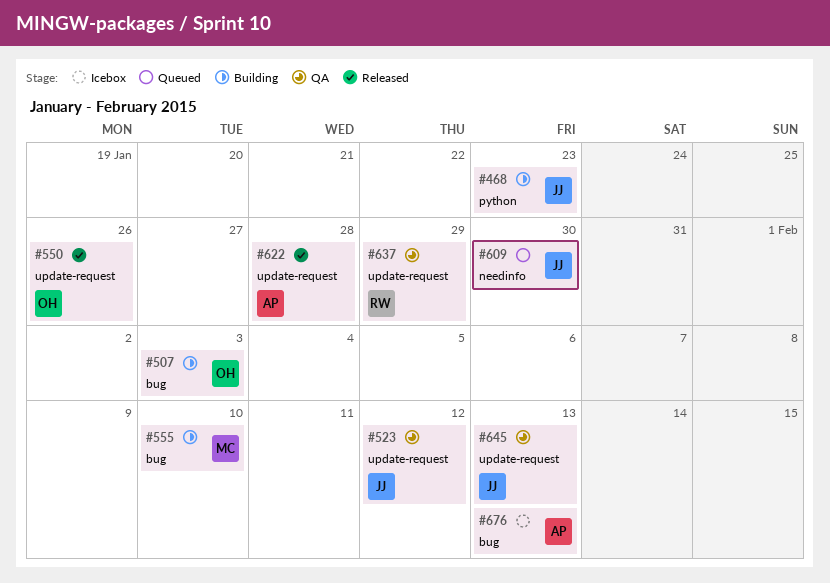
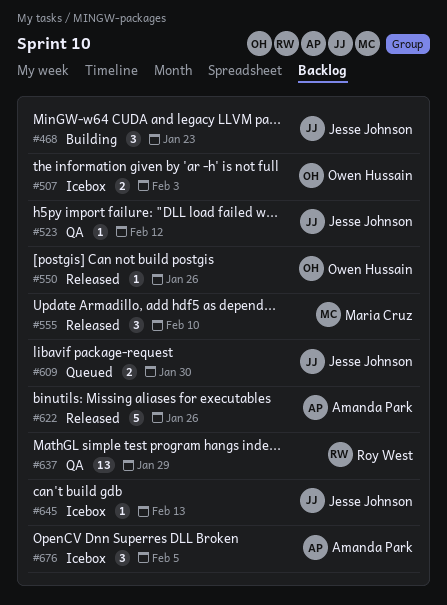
#507, status: Building -> Icebox
#555, status: Building -> Released
#622, due: Jan 28 -> Jan 26
#645, status: QA -> Icebox
#676, due: Feb 13 -> Feb 5

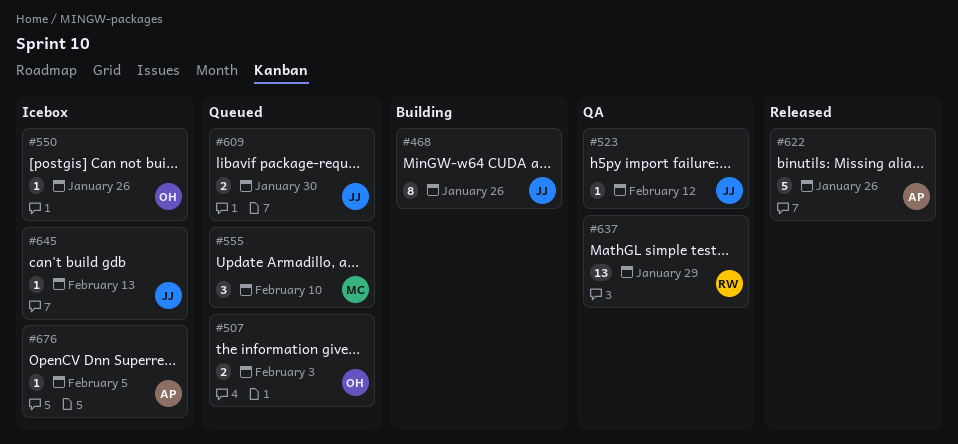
#468, estimate: 3 -> 8
#468, due: Jan 23 -> Jan 26
#507, status: Icebox -> Queued
#550, status: Released -> Icebox
#555, status: Released -> Queued
#676, estimate: 3 -> 1

